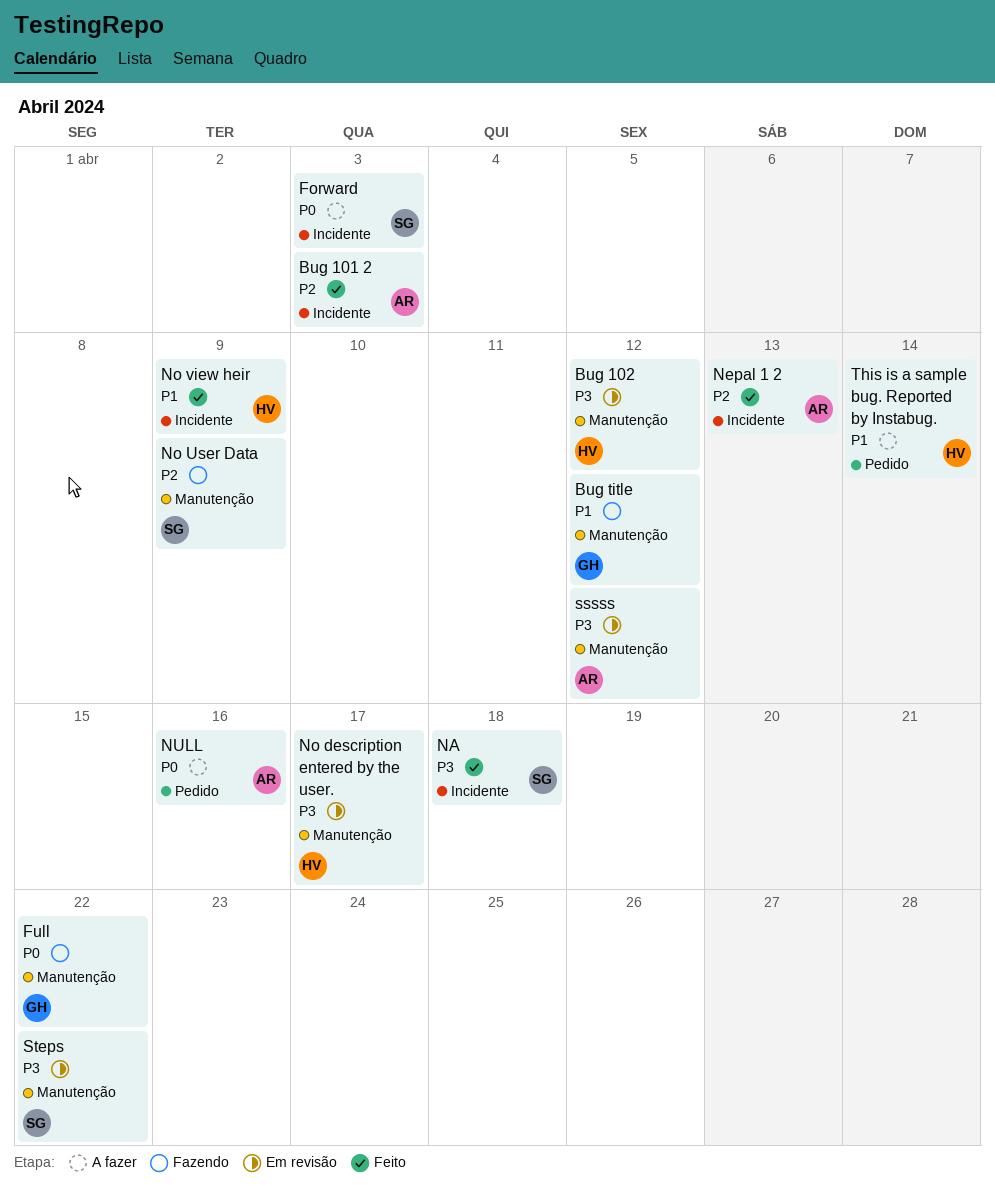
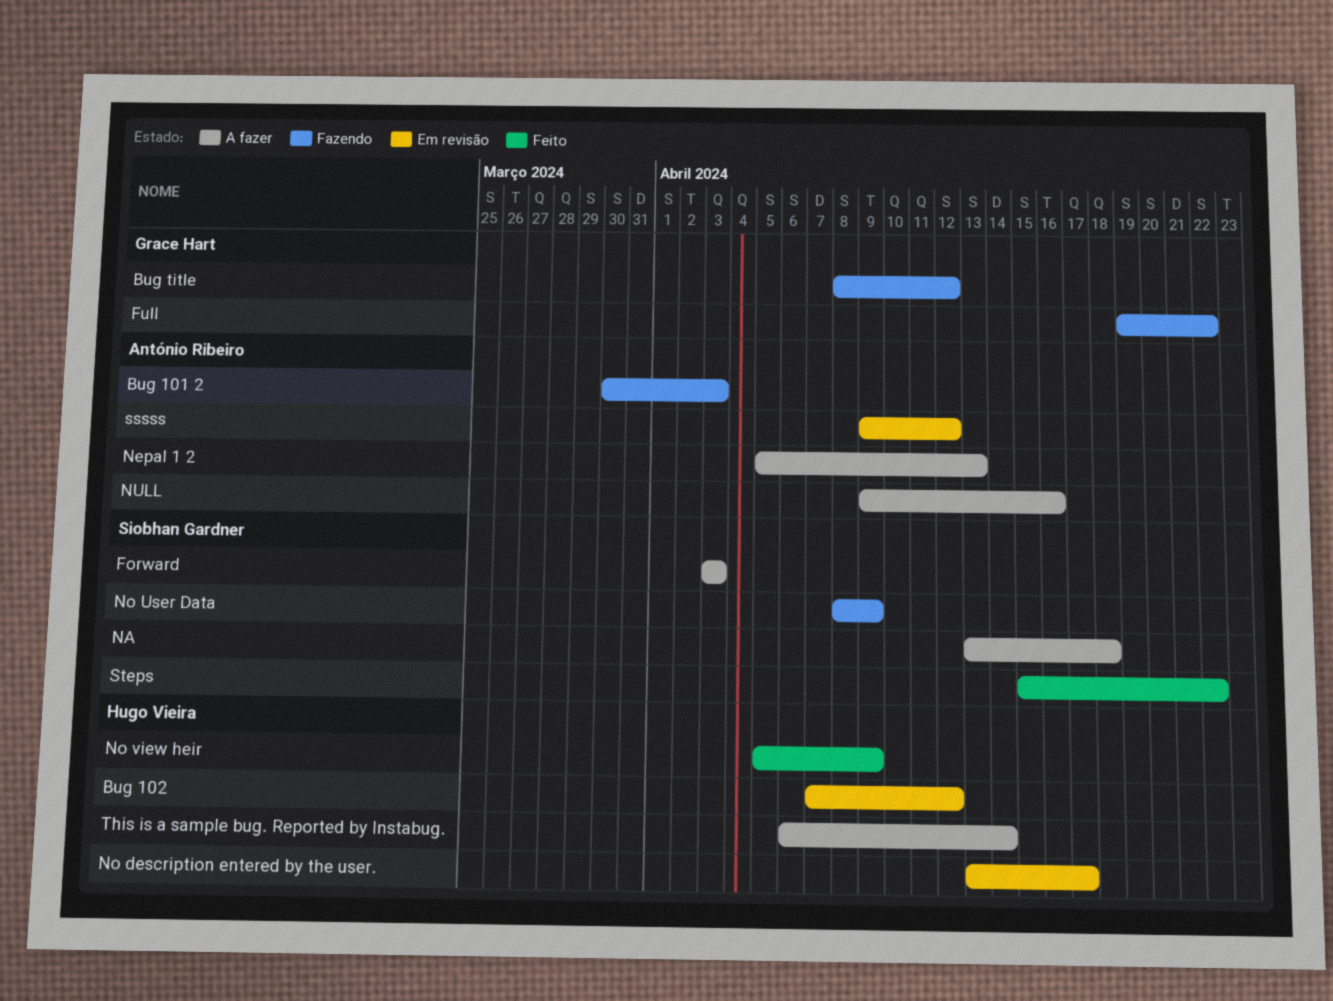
Bug 101 2, status: Feito -> Fazendo
NA, status: Feito -> A fazer
Nepal 1 2, status: Feito -> A fazer
Steps, status: Em revisão -> Feito

